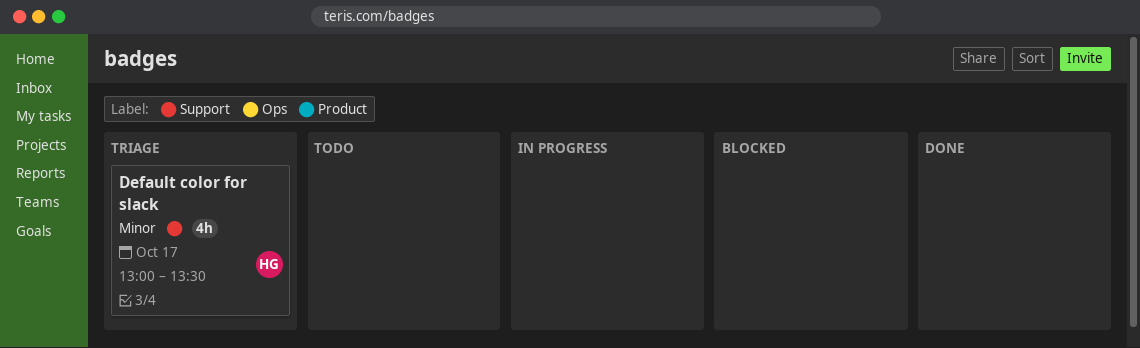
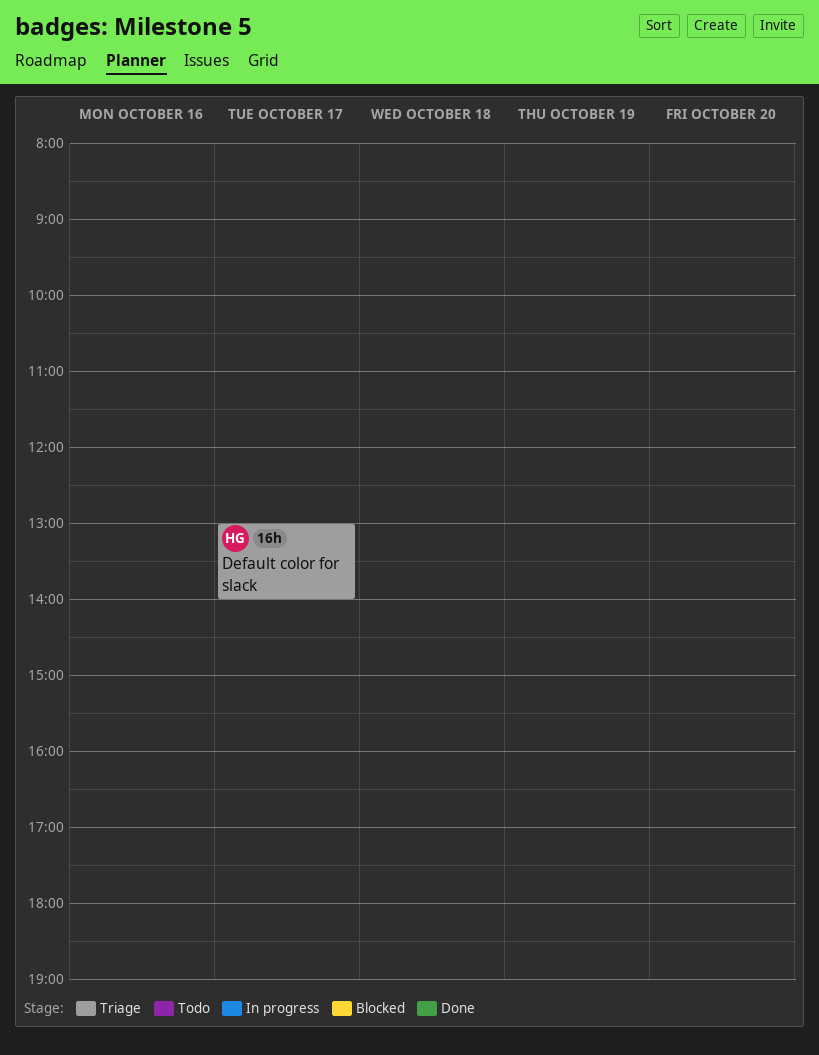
Default color for slack, estimate: 4h -> 16h
Default color for slack, ends: 13:30 -> 14:00

